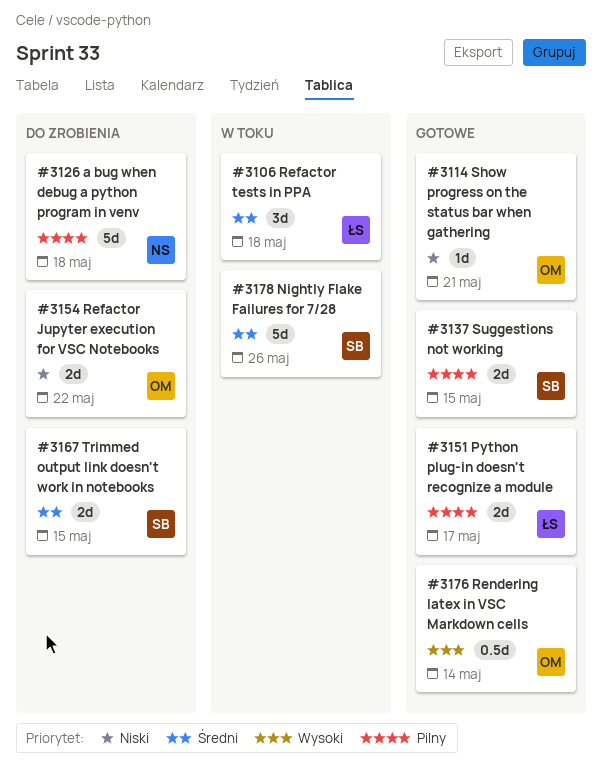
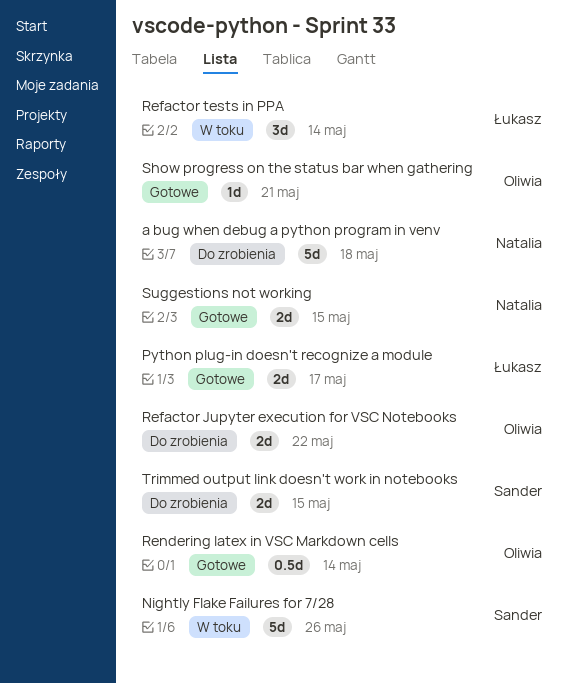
Refactor tests in PPA, due: May 18 -> May 14
Suggestions not working, owner: Sander -> Natalia

